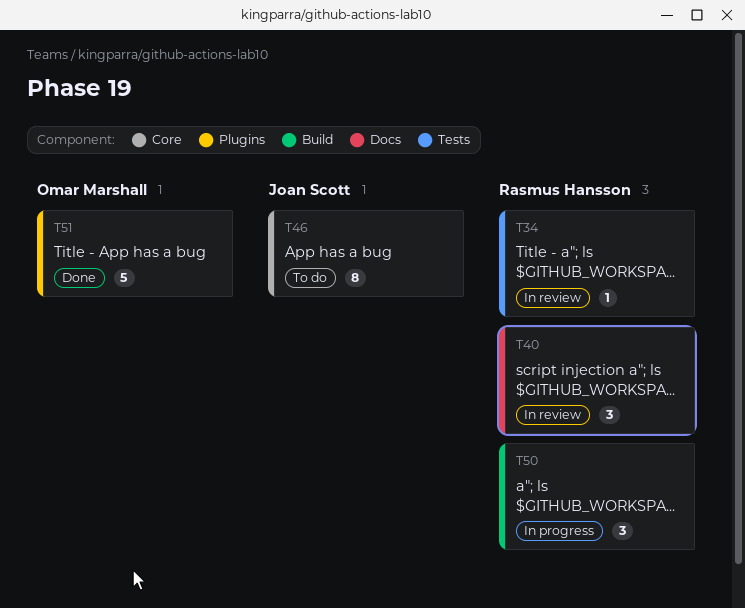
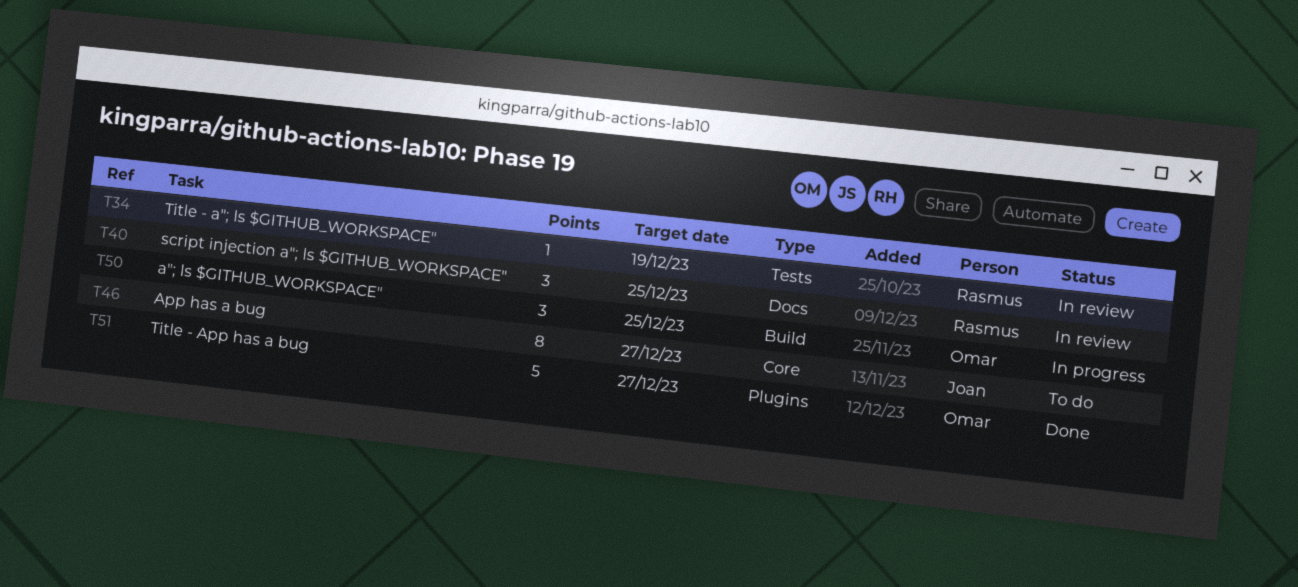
T50, owner: Rasmus Hansson -> Omar Marshall

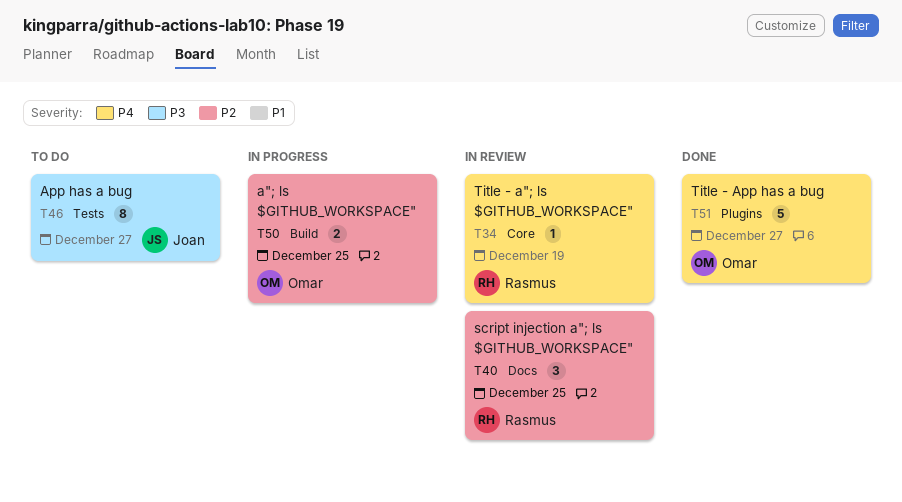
T34, label: Tests -> Core
T46, label: Core -> Tests
T50, estimate: 3 -> 2

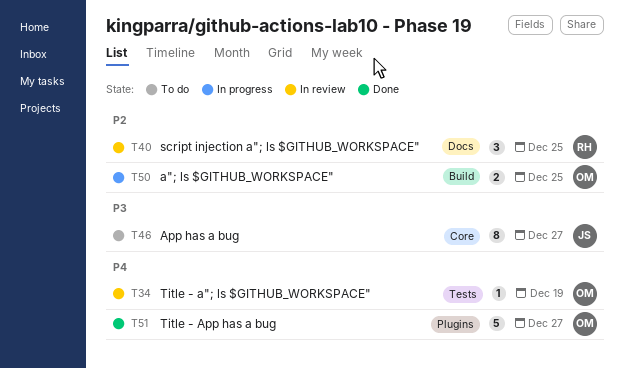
T34, owner: Rasmus -> Omar
T34, label: Core -> Tests
T46, label: Tests -> Core

